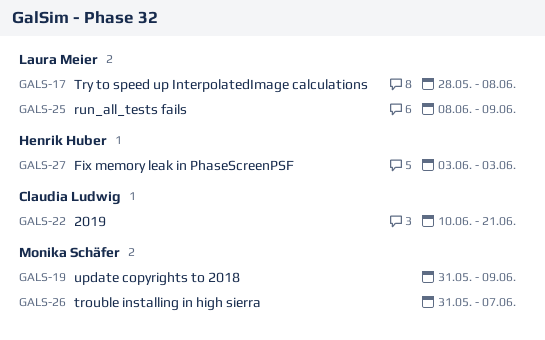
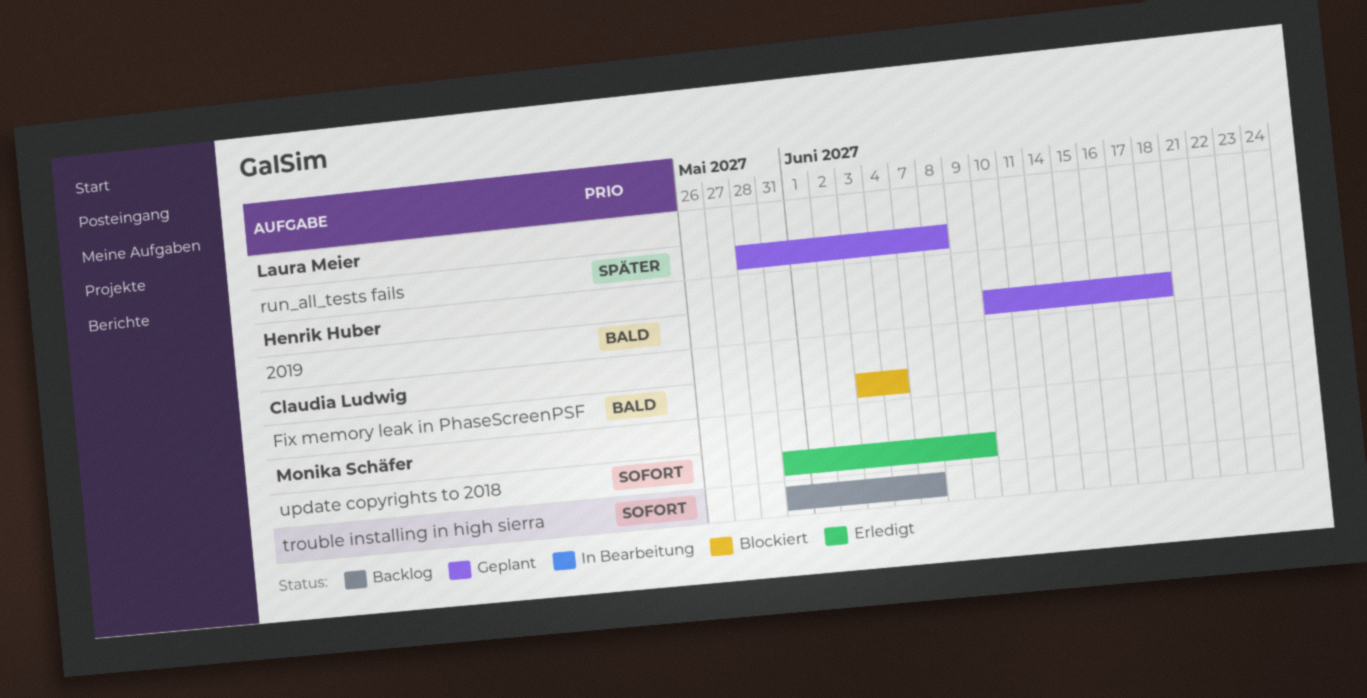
2019, owner: Claudia Ludwig -> Henrik Huber
2019, due: Jun 21 -> Jun 18
Fix memory leak in PhaseScreenPSF, owner: Henrik Huber -> Claudia Ludwig
Fix memory leak in PhaseScreenPSF, due: Jun 3 -> Jun 4
run_all_tests fails, start: Jun 8 -> May 28
run_all_tests fails, due: Jun 9 -> Jun 8
Try to speed up InterpolatedImage calculations: present -> none

